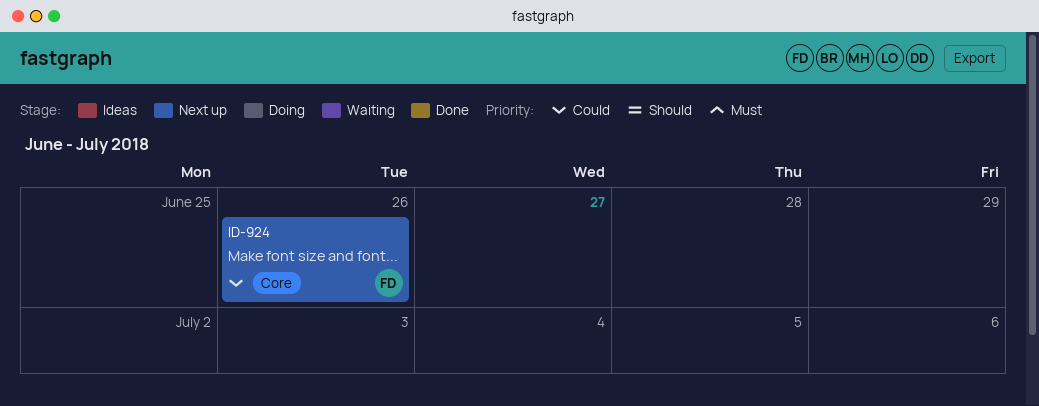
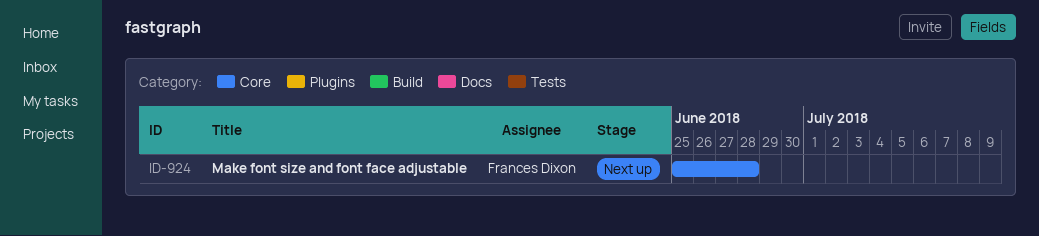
ID-924, due: Jun 26 -> Jun 28

